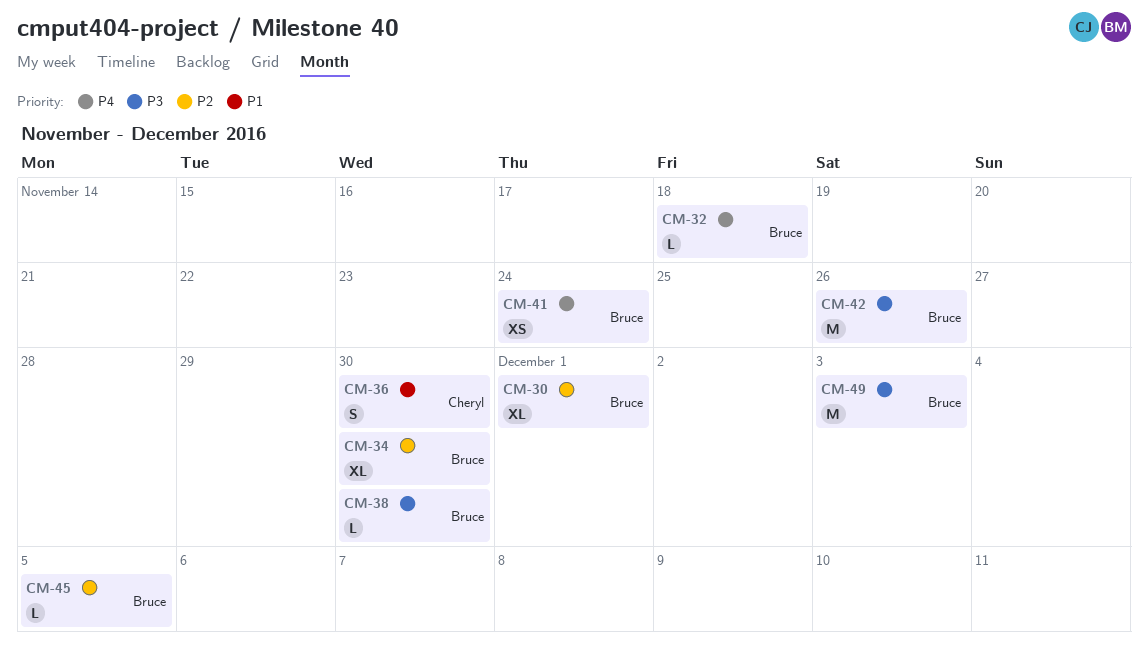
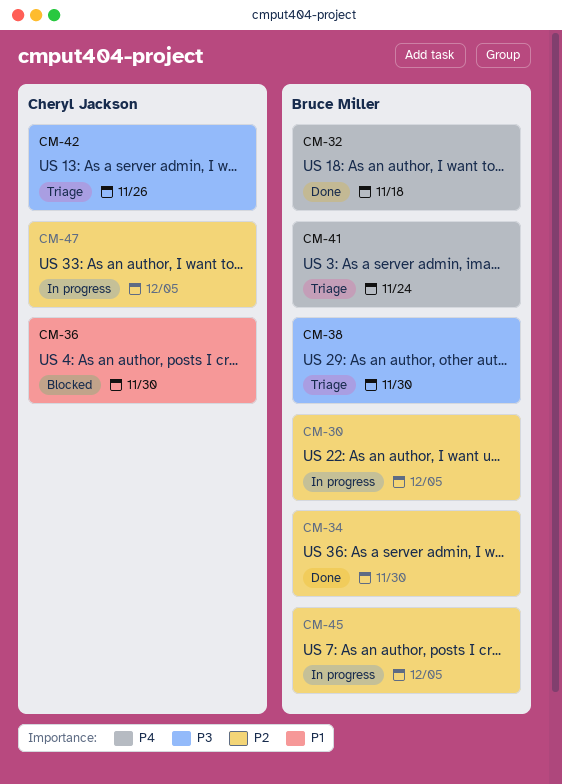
CM-30, due: Dec 1 -> Dec 5
CM-42, owner: Bruce Miller -> Cheryl Jackson
CM-47: none -> present
CM-49: present -> none

